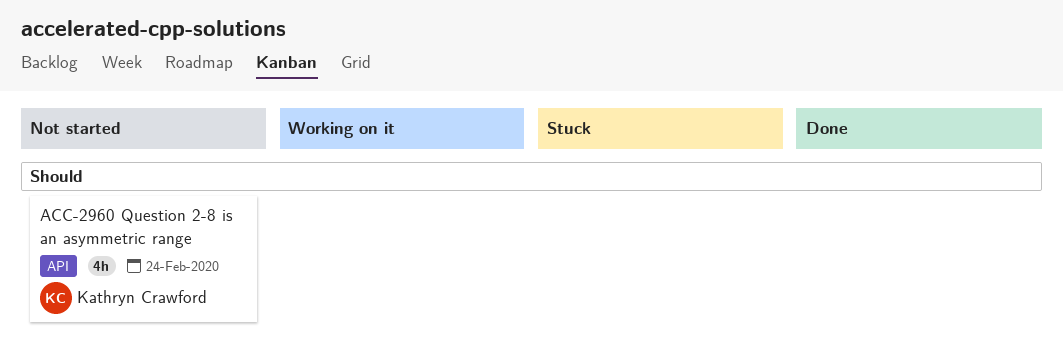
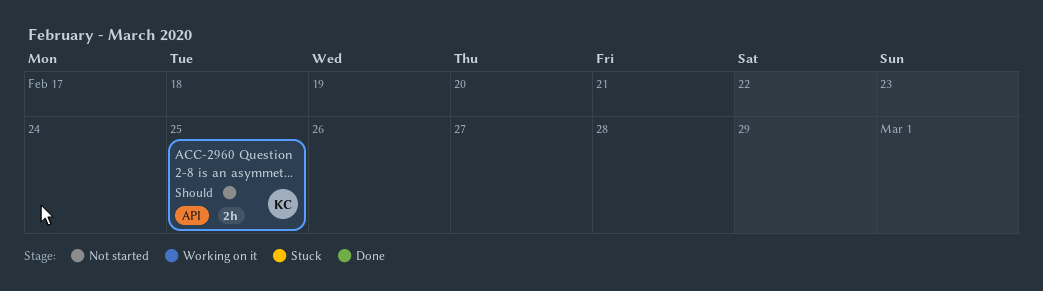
ACC-2960, estimate: 4h -> 2h
ACC-2960, due: Feb 24 -> Feb 25

